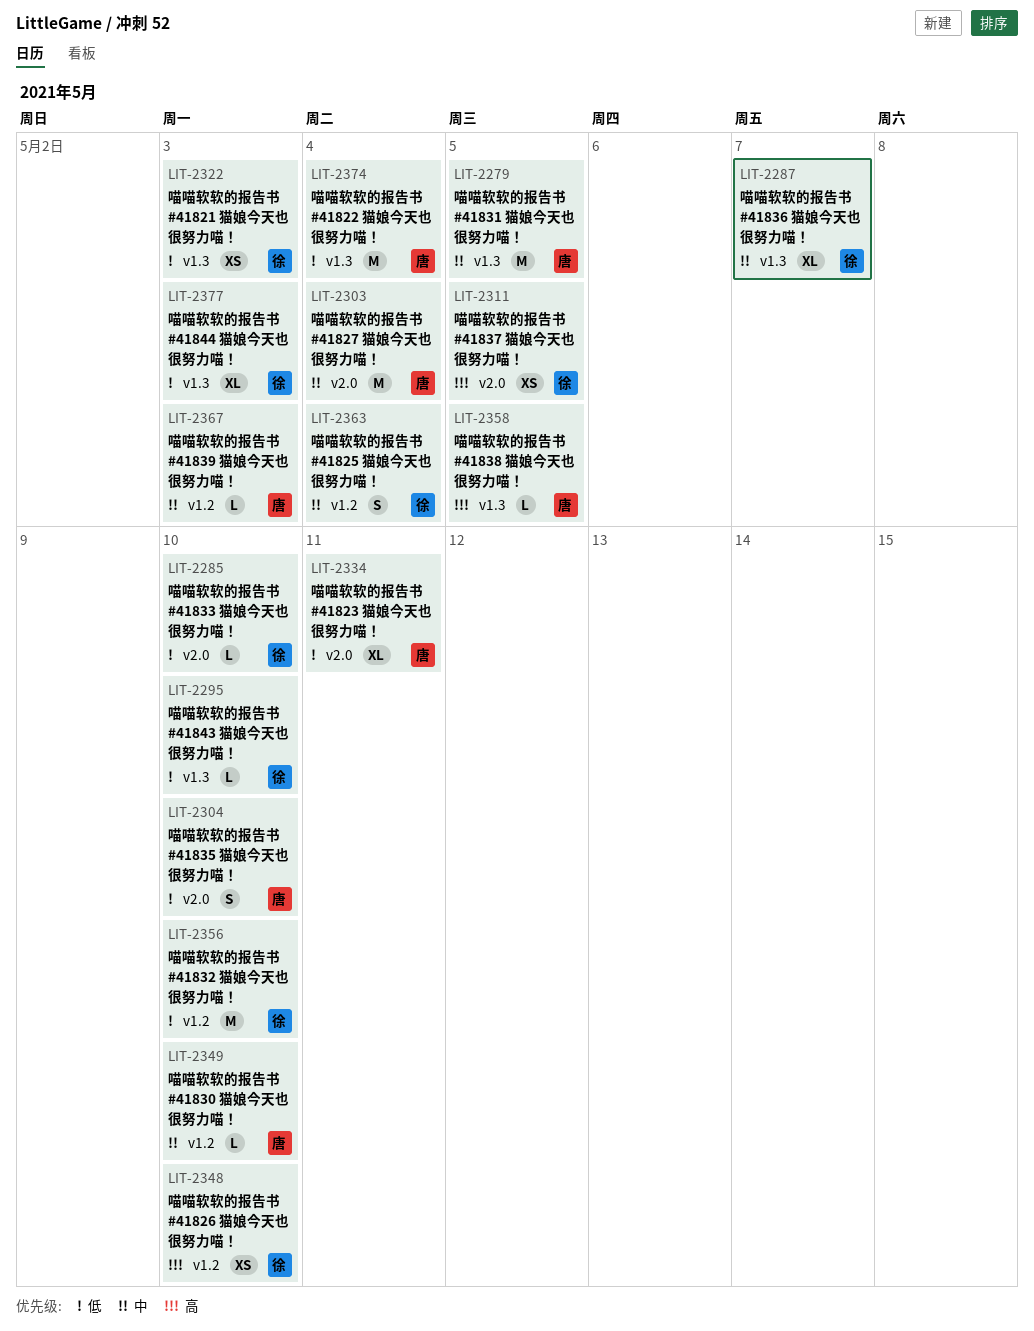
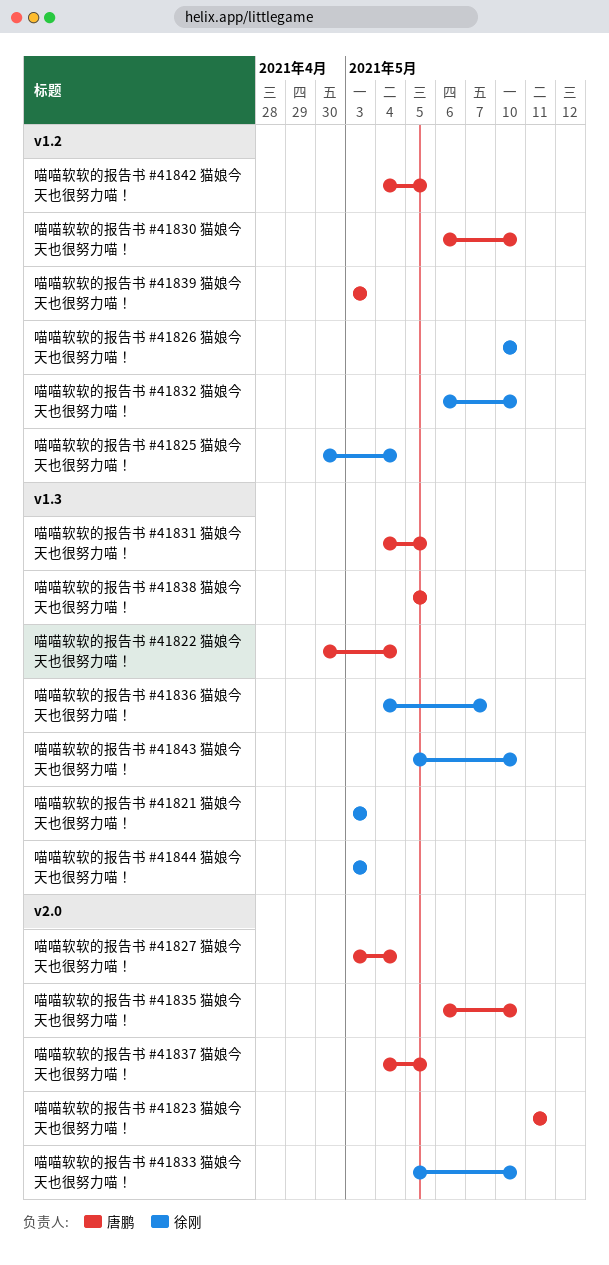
喵喵软软的报告书 #41837 猫娘今天也很努力喵！, owner: 徐刚 -> 唐鹏
喵喵软软的报告书 #41842 猫娘今天也很努力喵！: none -> present

